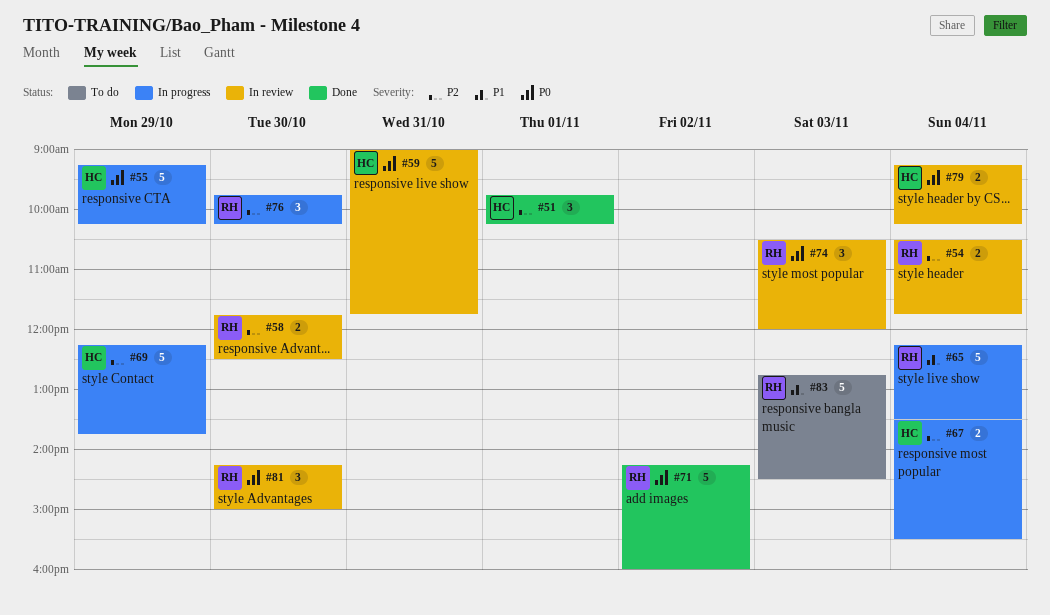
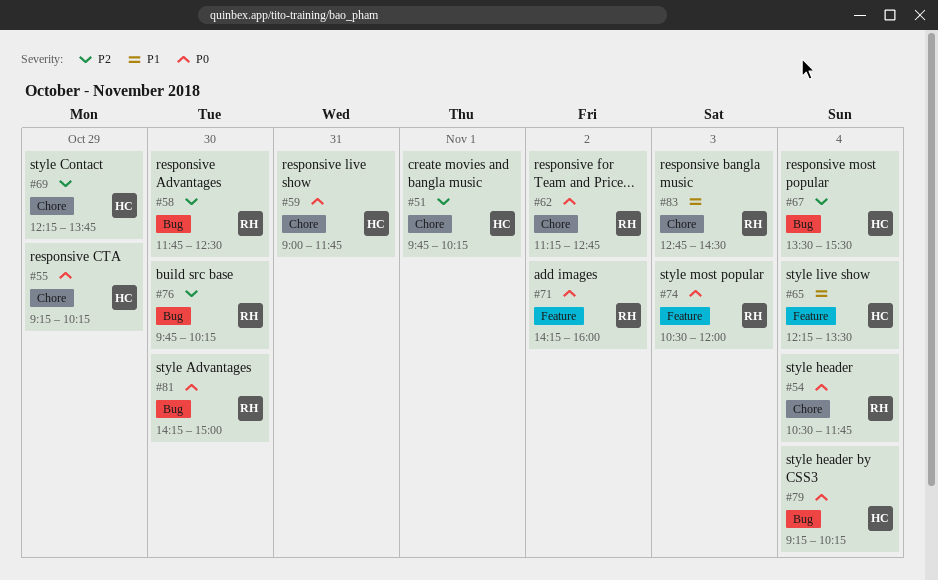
#54, priority: P2 -> P0
#62: none -> present
#65, owner: RH -> HC

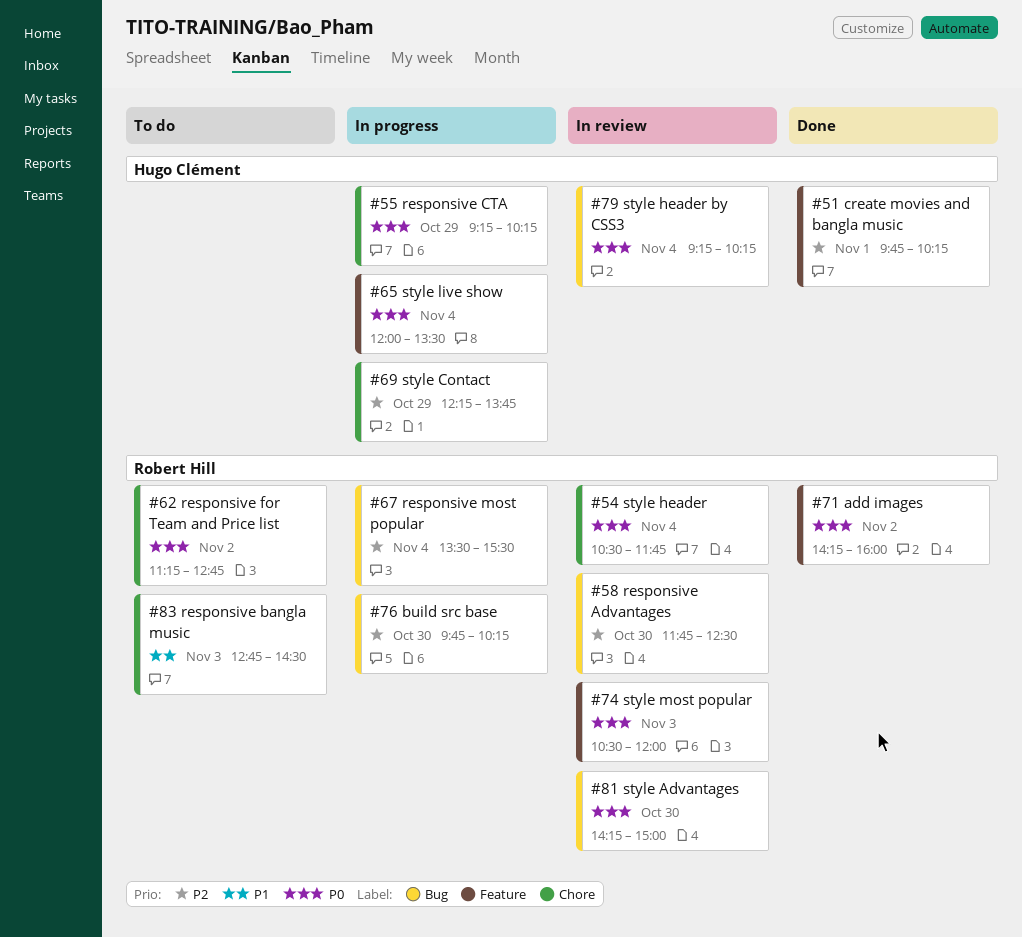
#51, label: Chore -> Feature
#59: present -> none
#65, priority: P1 -> P0
#65, begins: 12:15 -> 12:00
#67, owner: Hugo Clément -> Robert Hill

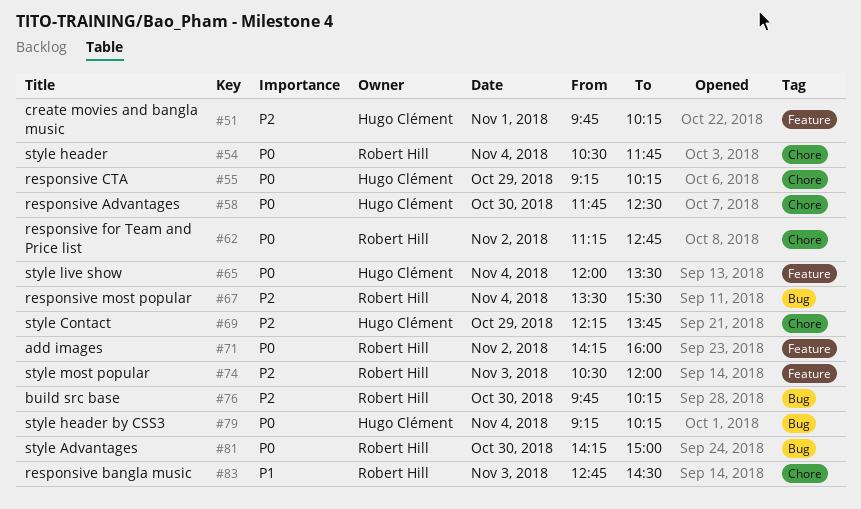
#58, owner: Robert Hill -> Hugo Clément
#58, priority: P2 -> P0
#58, label: Bug -> Chore
#74, priority: P0 -> P2

